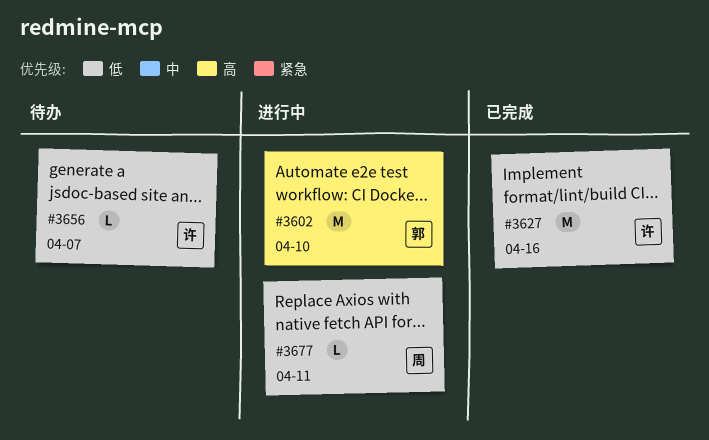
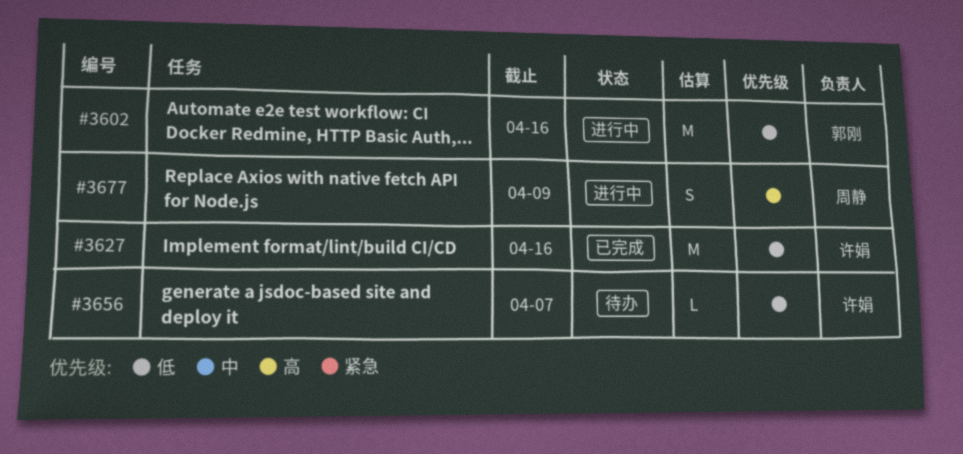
#3602, priority: 高 -> 低
#3602, due: Apr 10 -> Apr 16
#3677, priority: 低 -> 高
#3677, estimate: L -> S
#3677, due: Apr 11 -> Apr 9

